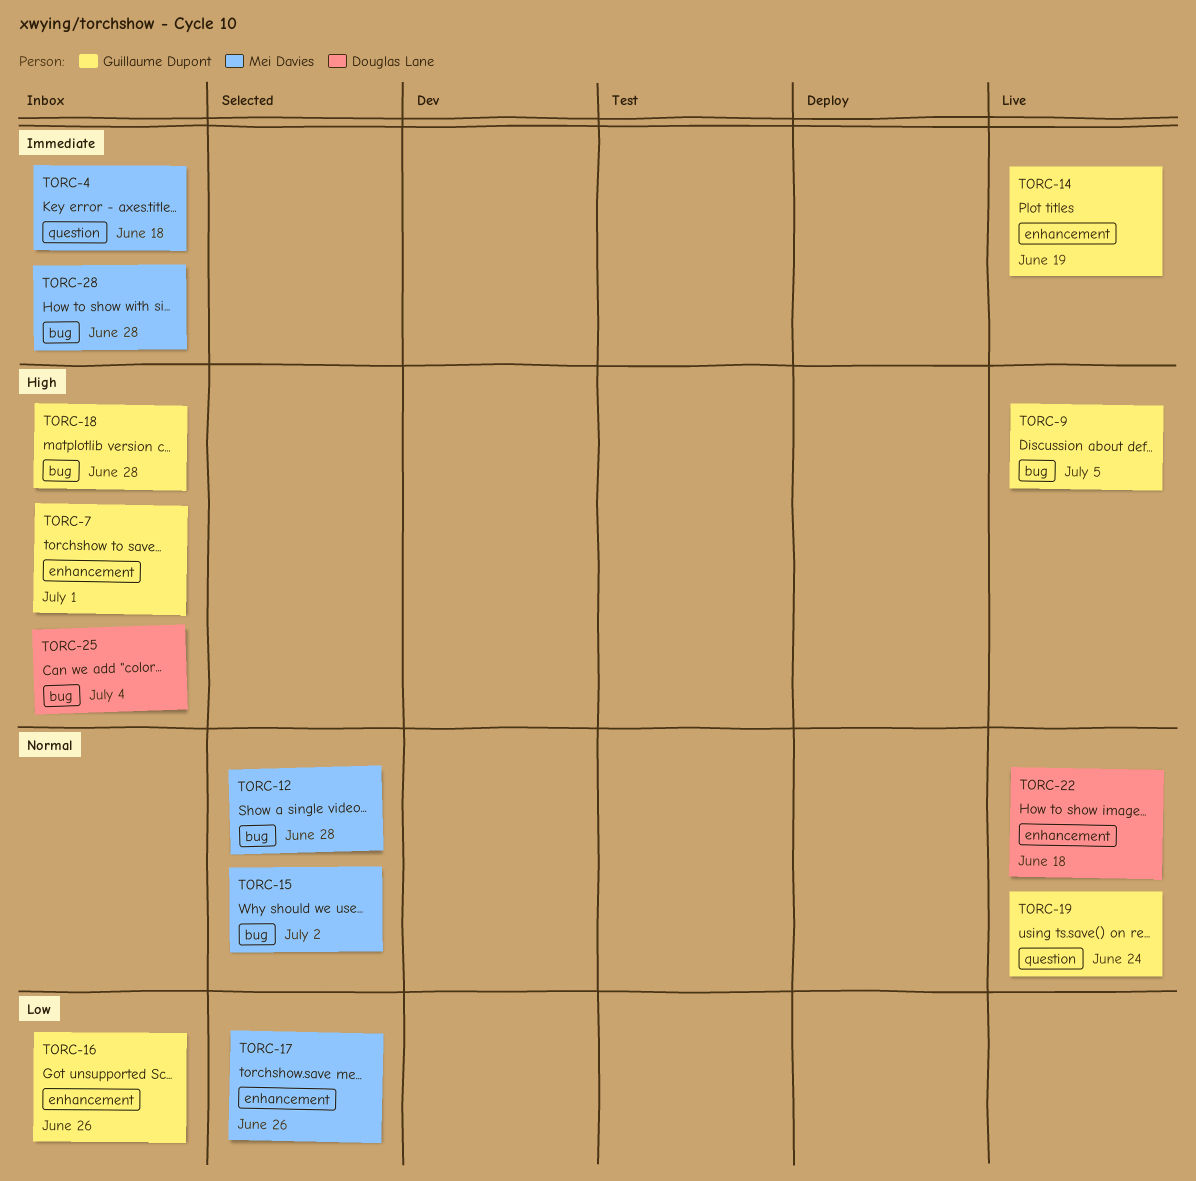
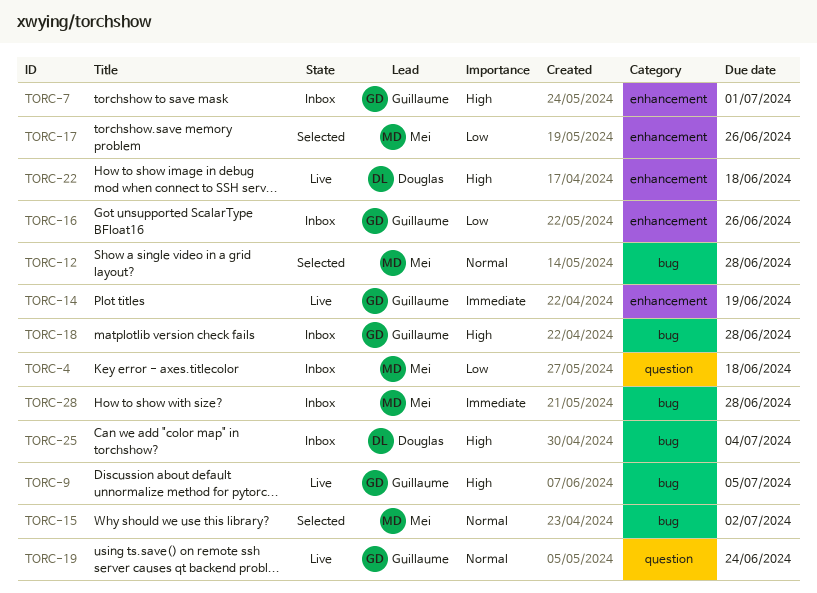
TORC-4, priority: Immediate -> Low
TORC-22, priority: Normal -> High

